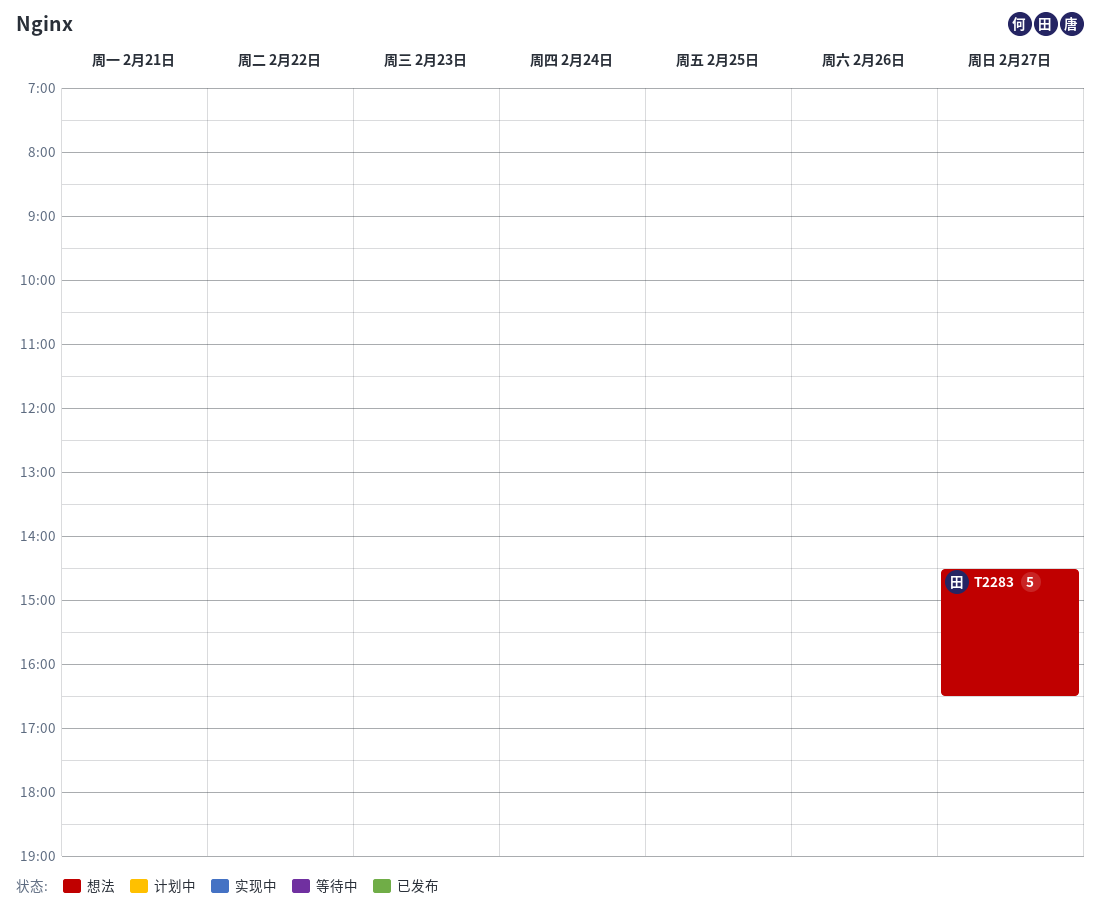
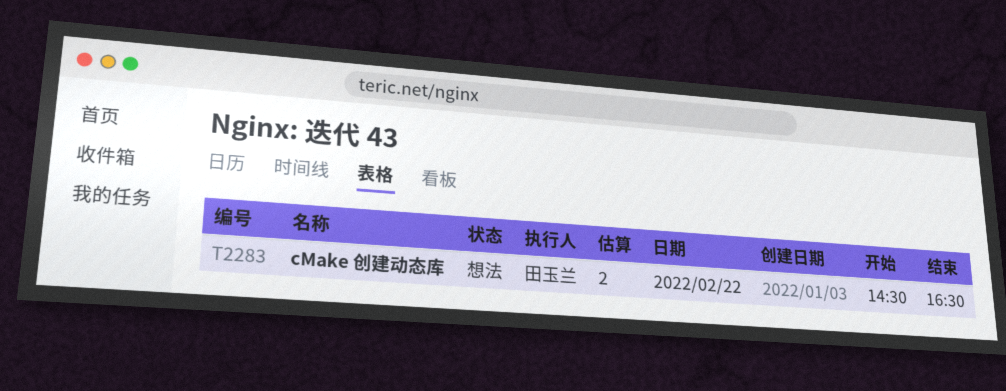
T2283, estimate: 5 -> 2
T2283, day: Feb 27 -> Feb 22

